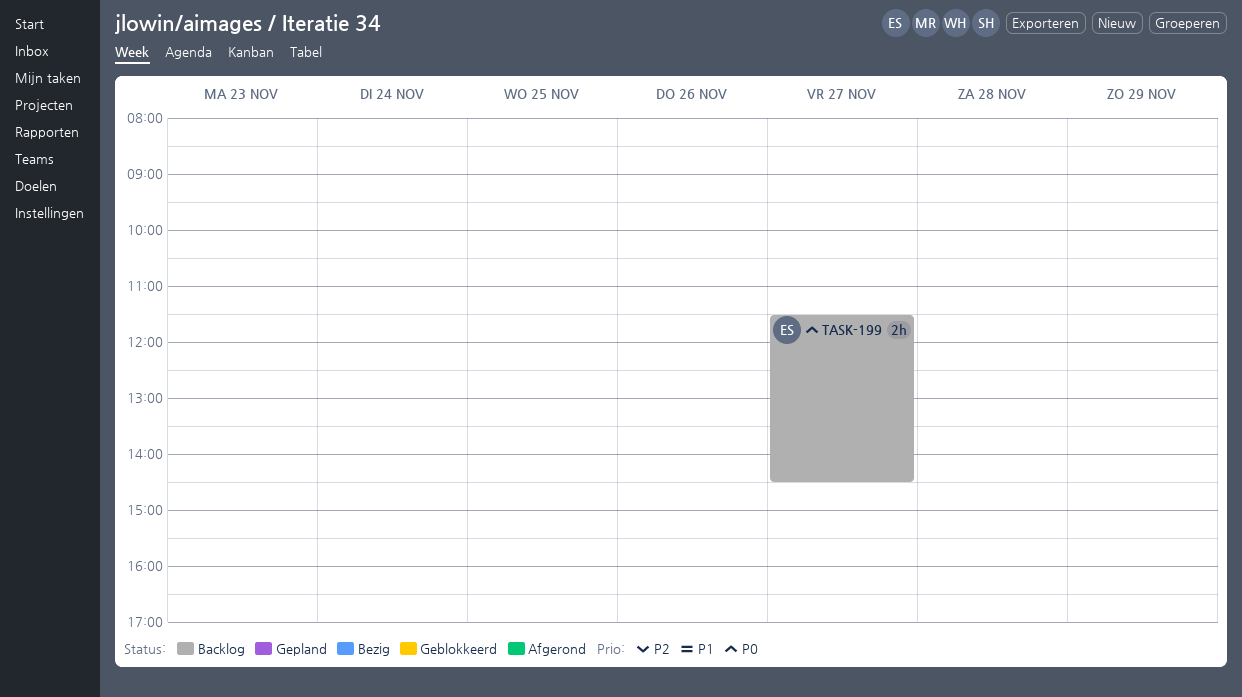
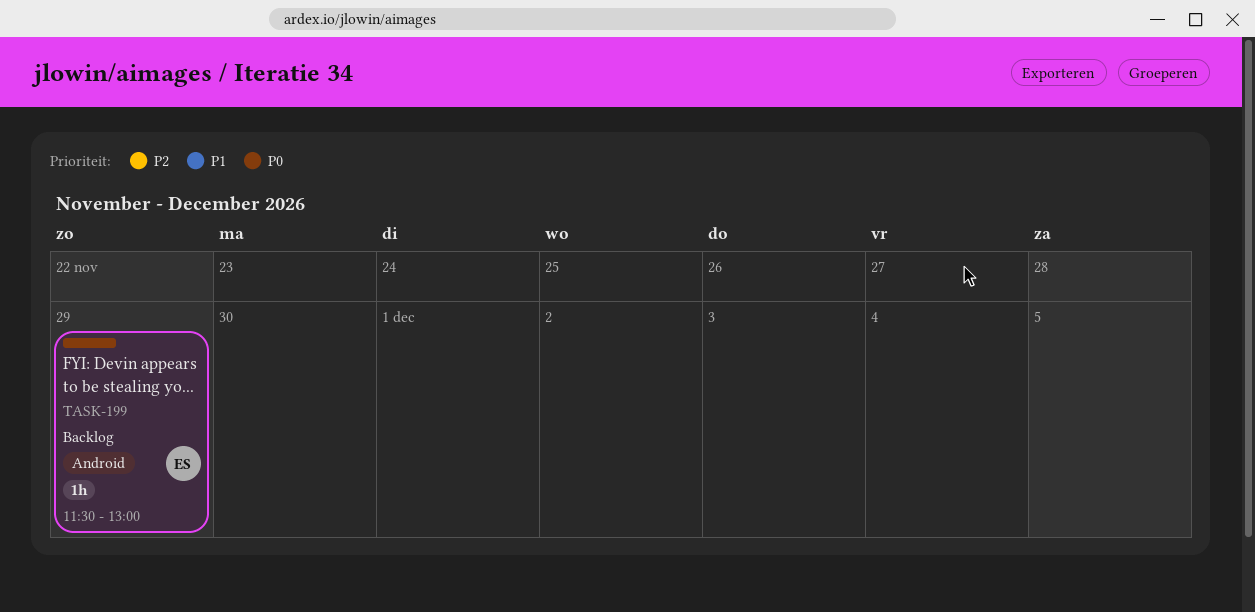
TASK-199, estimate: 2h -> 1h
TASK-199, day: Nov 27 -> Nov 29
TASK-199, ends: 14:30 -> 13:00

